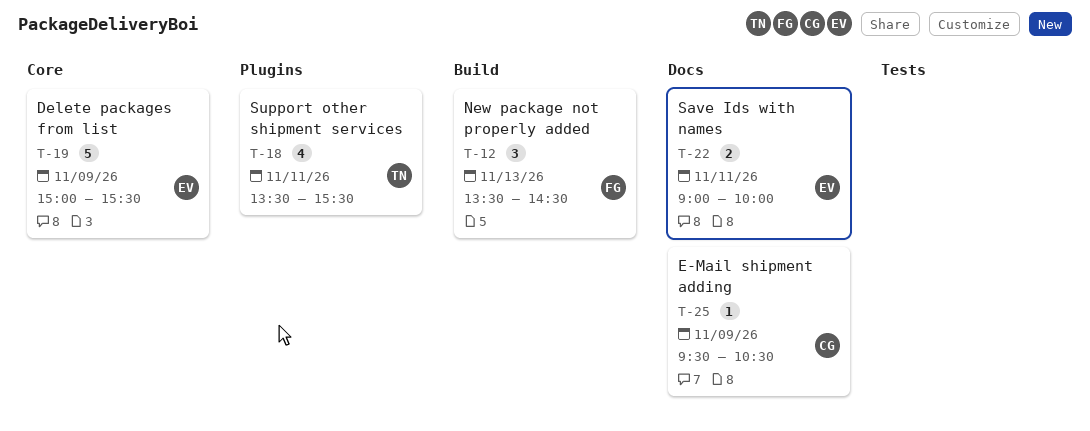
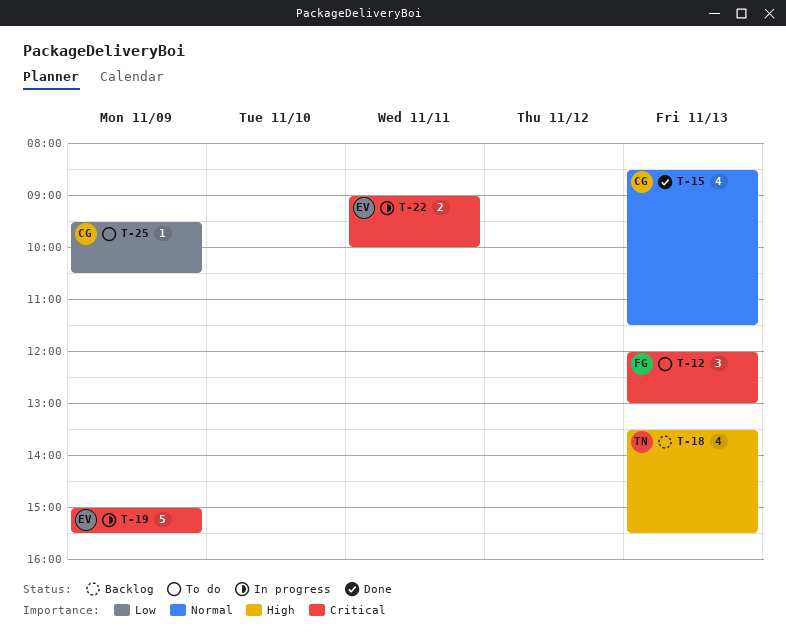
T-12, begins: 13:30 -> 12:00
T-12, ends: 14:30 -> 13:00
T-15: none -> present
T-18, day: Nov 11 -> Nov 13

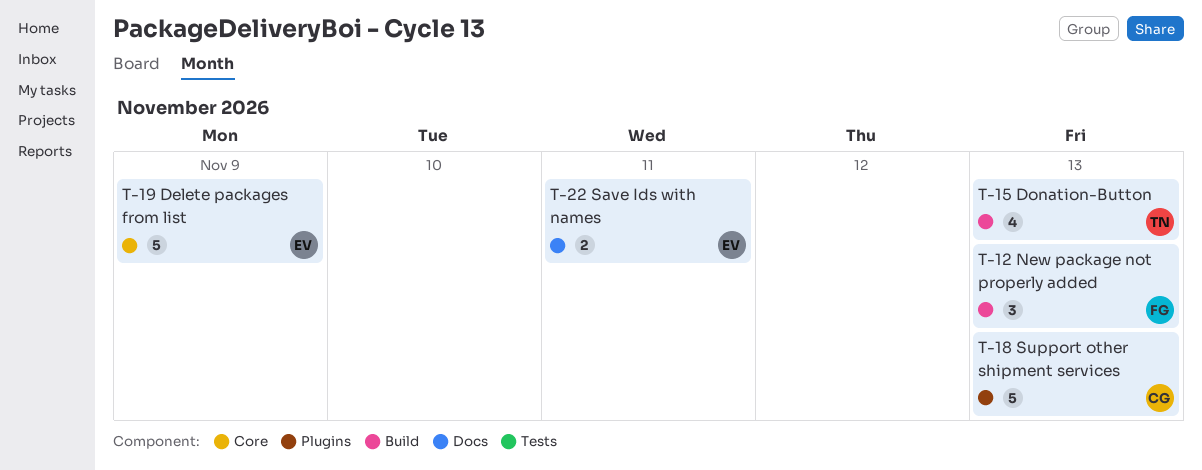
T-15, owner: CG -> TN
T-18, owner: TN -> CG
T-18, estimate: 4 -> 5
T-25: present -> none

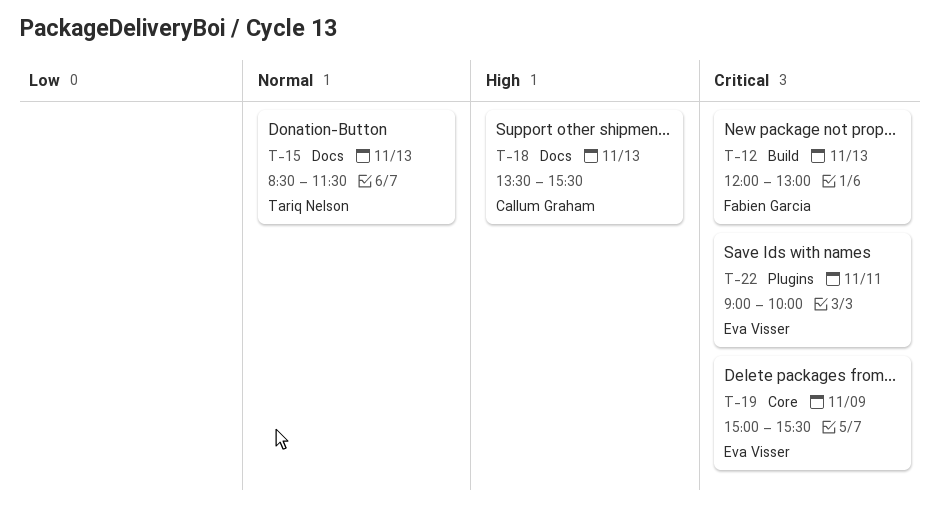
T-15, label: Build -> Docs
T-18, label: Plugins -> Docs
T-22, label: Docs -> Plugins

